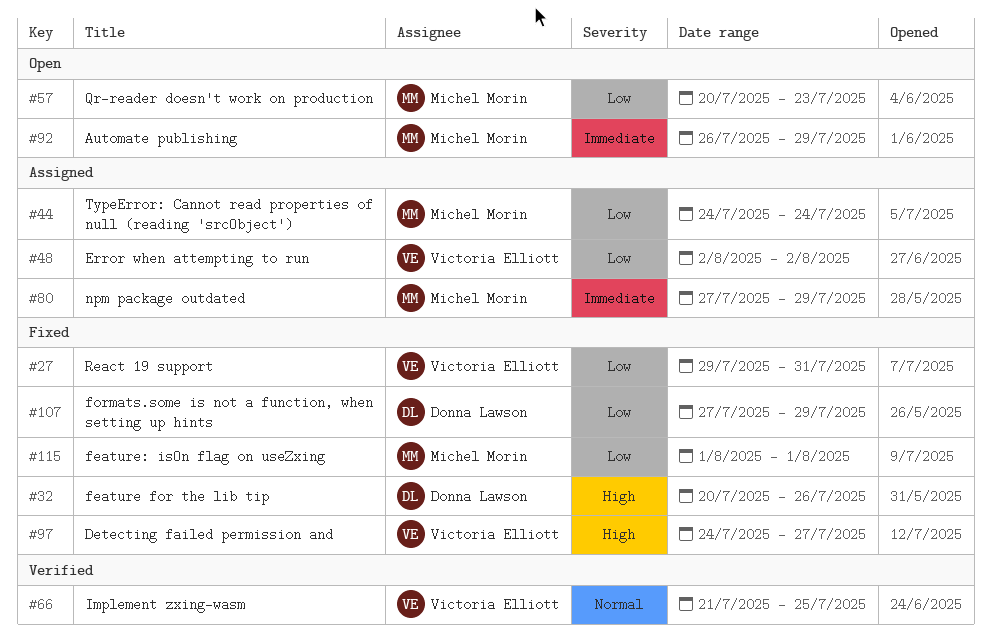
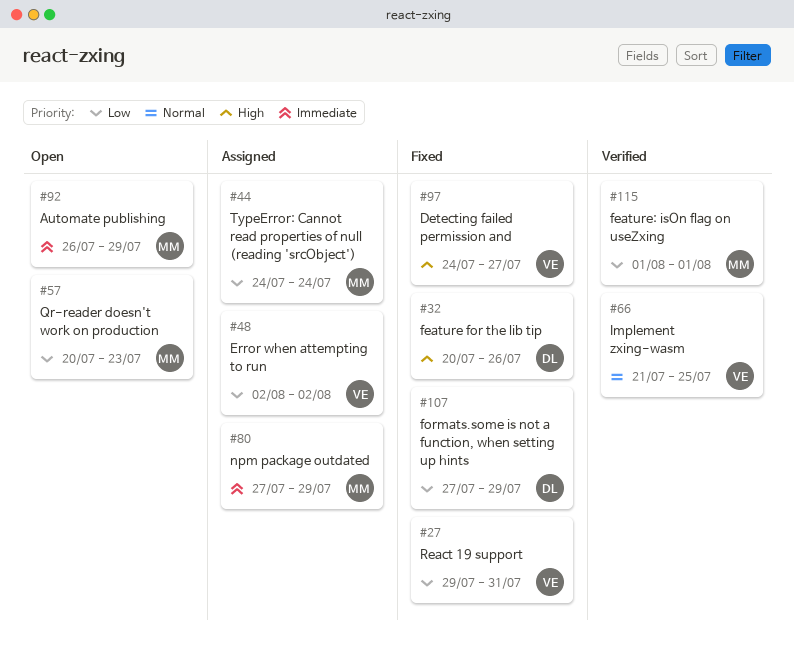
#115, status: Fixed -> Verified

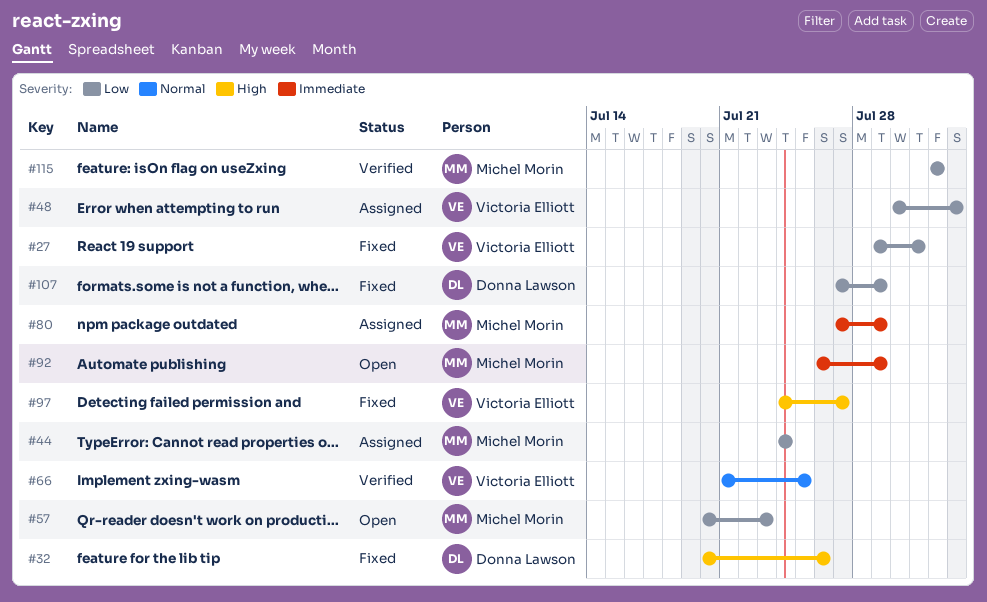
#48, start: Aug 2 -> Jul 30

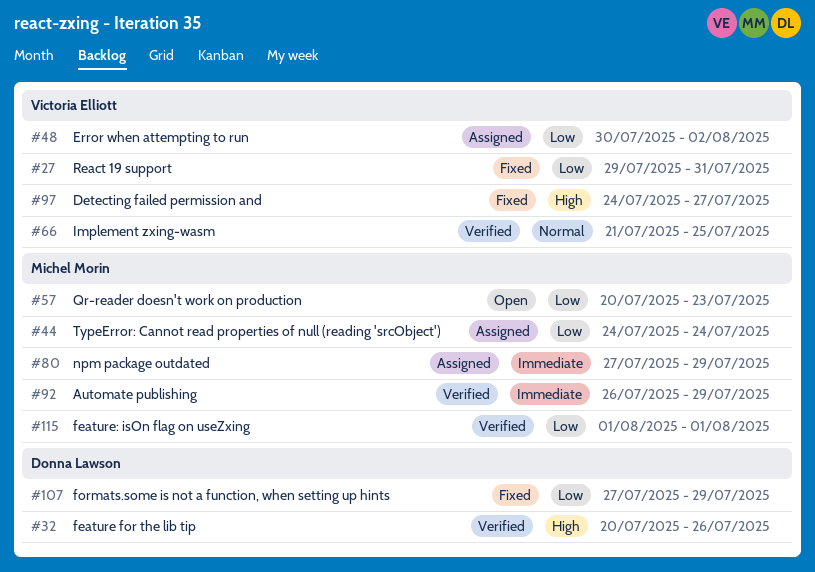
#32, status: Fixed -> Verified
#92, status: Open -> Verified

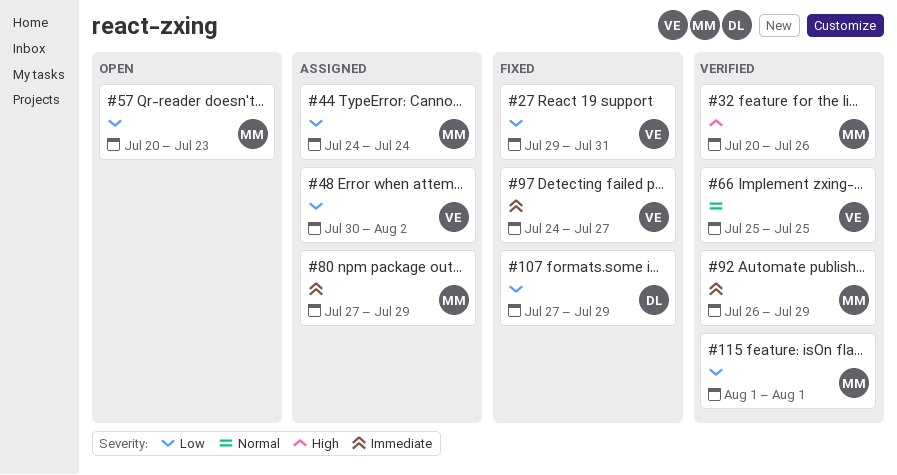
#32, owner: Donna Lawson -> Michel Morin
#66, start: Jul 21 -> Jul 25
#97, priority: High -> Immediate

